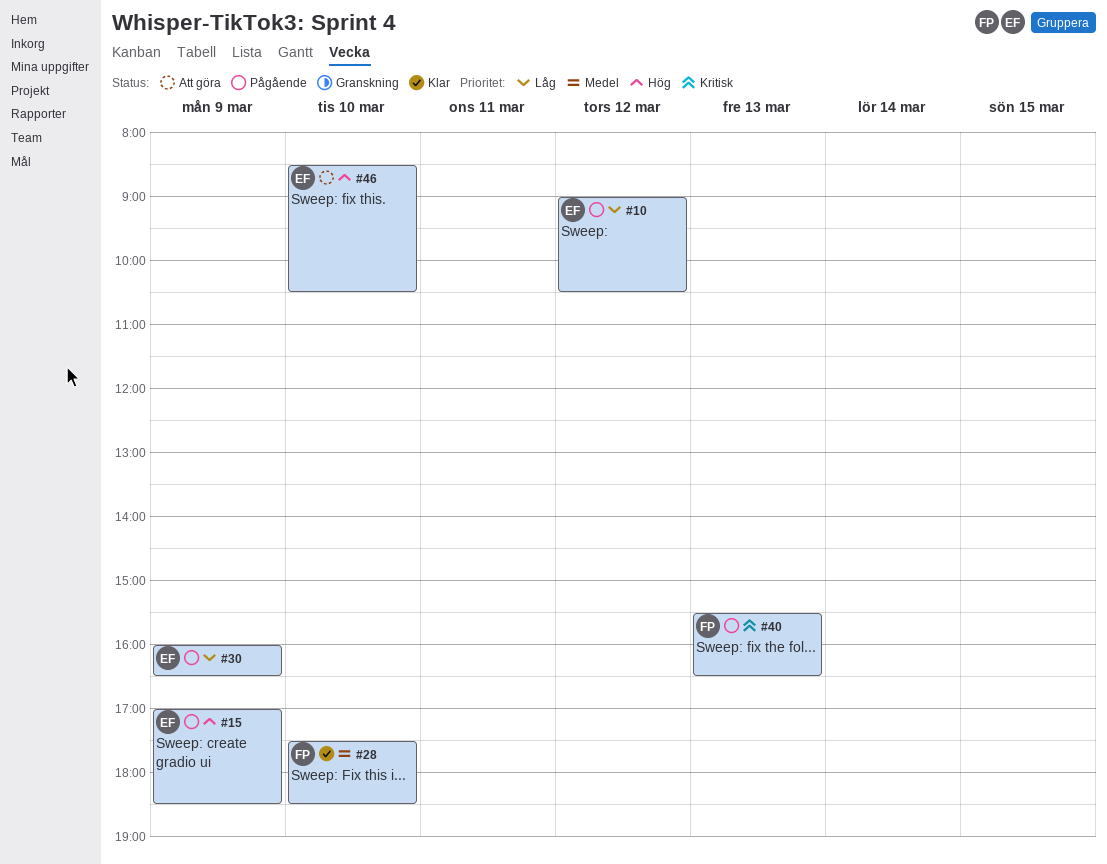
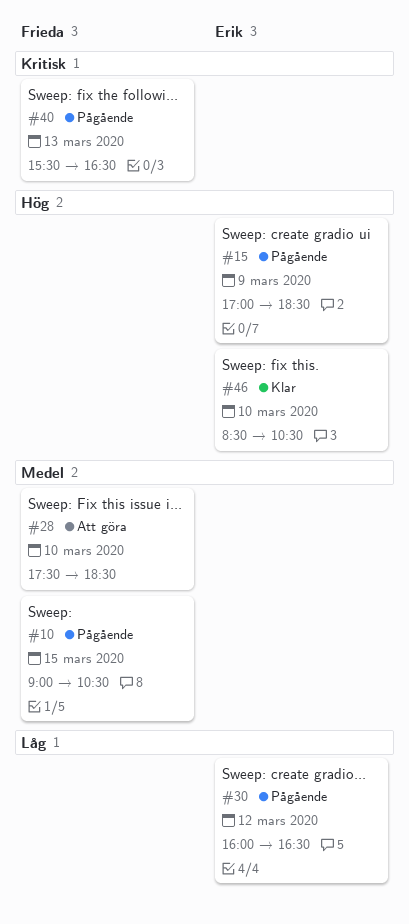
#10, owner: Erik -> Frieda
#10, priority: Låg -> Medel
#10, day: Mar 12 -> Mar 15
#28, status: Klar -> Att göra
#30, day: Mar 9 -> Mar 12
#46, status: Att göra -> Klar

